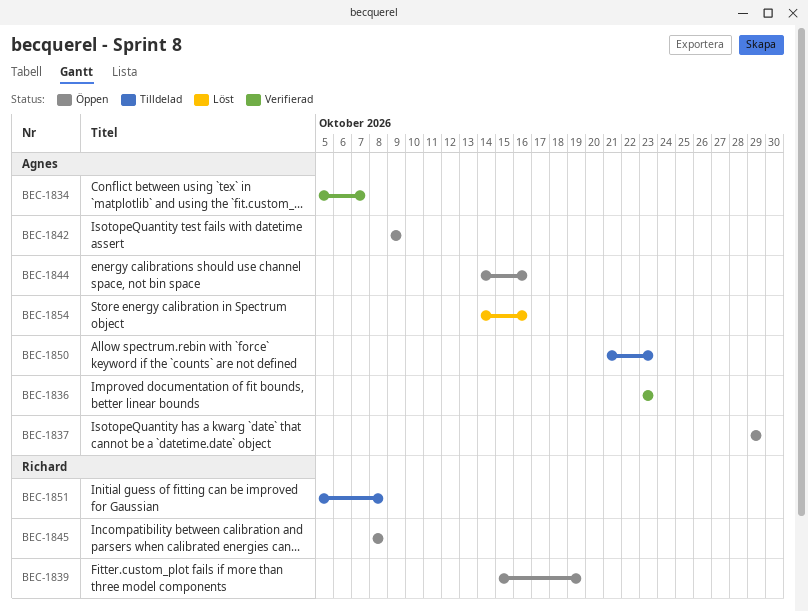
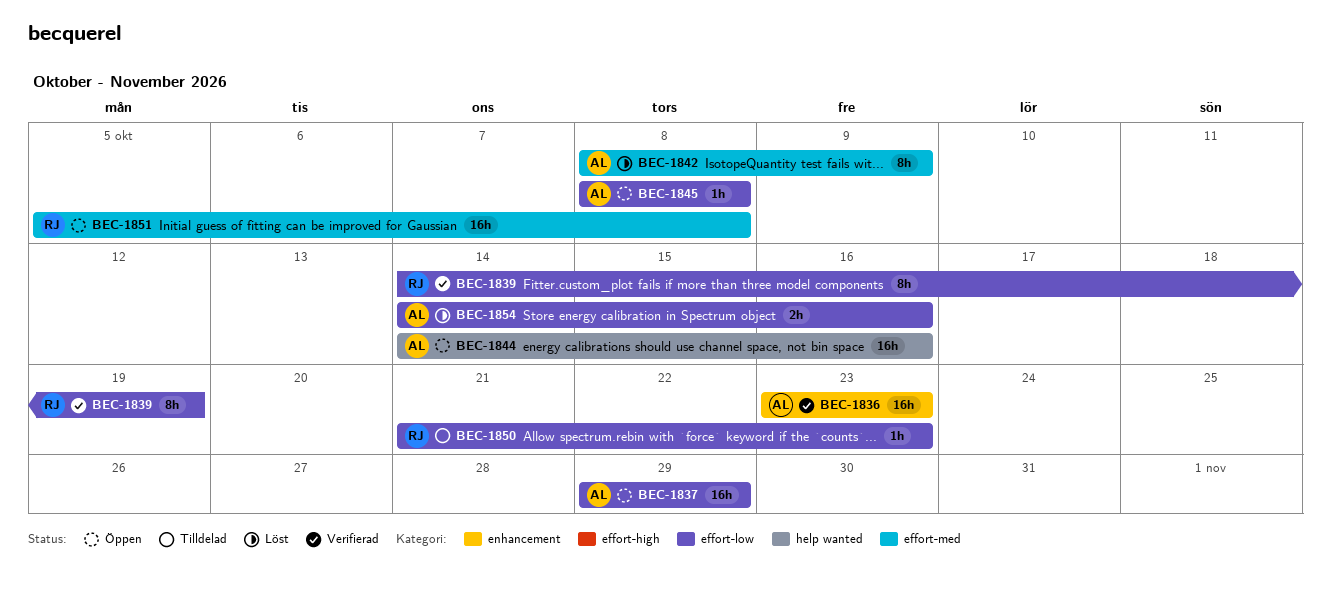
BEC-1834: present -> none
BEC-1839, status: Öppen -> Verifierad
BEC-1839, start: Oct 15 -> Oct 14
BEC-1842, status: Öppen -> Löst
BEC-1842, start: Oct 9 -> Oct 8
BEC-1845, owner: Richard -> Agnes
BEC-1850, owner: Agnes -> Richard
BEC-1851, status: Tilldelad -> Öppen

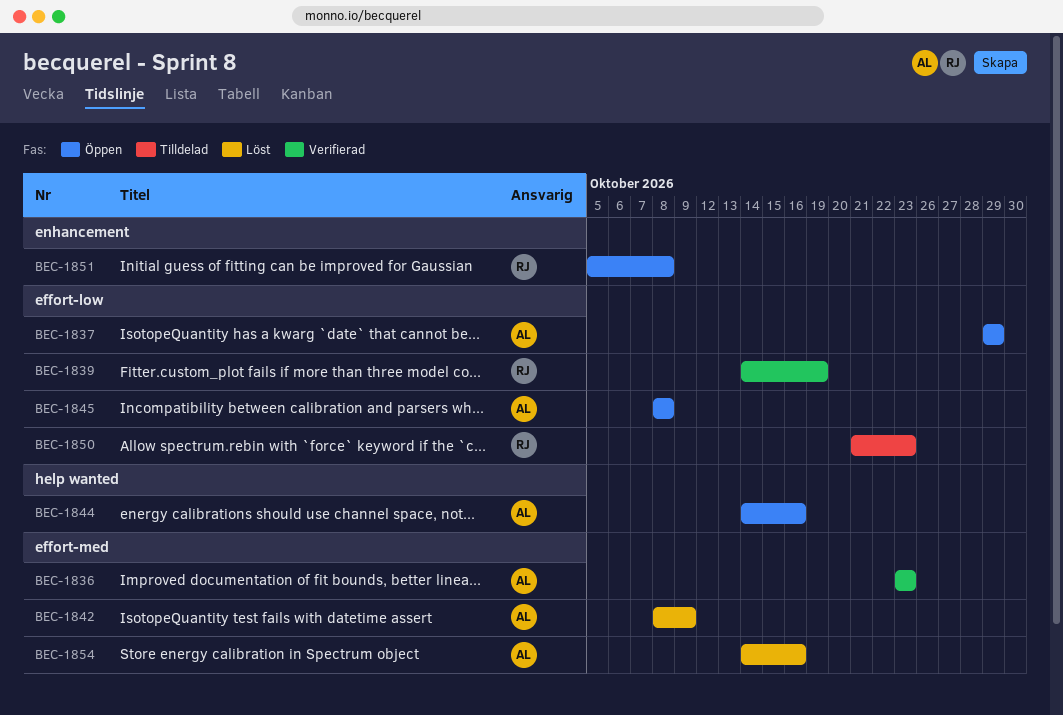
BEC-1836, label: enhancement -> effort-med
BEC-1851, label: effort-med -> enhancement
BEC-1854, label: effort-low -> effort-med

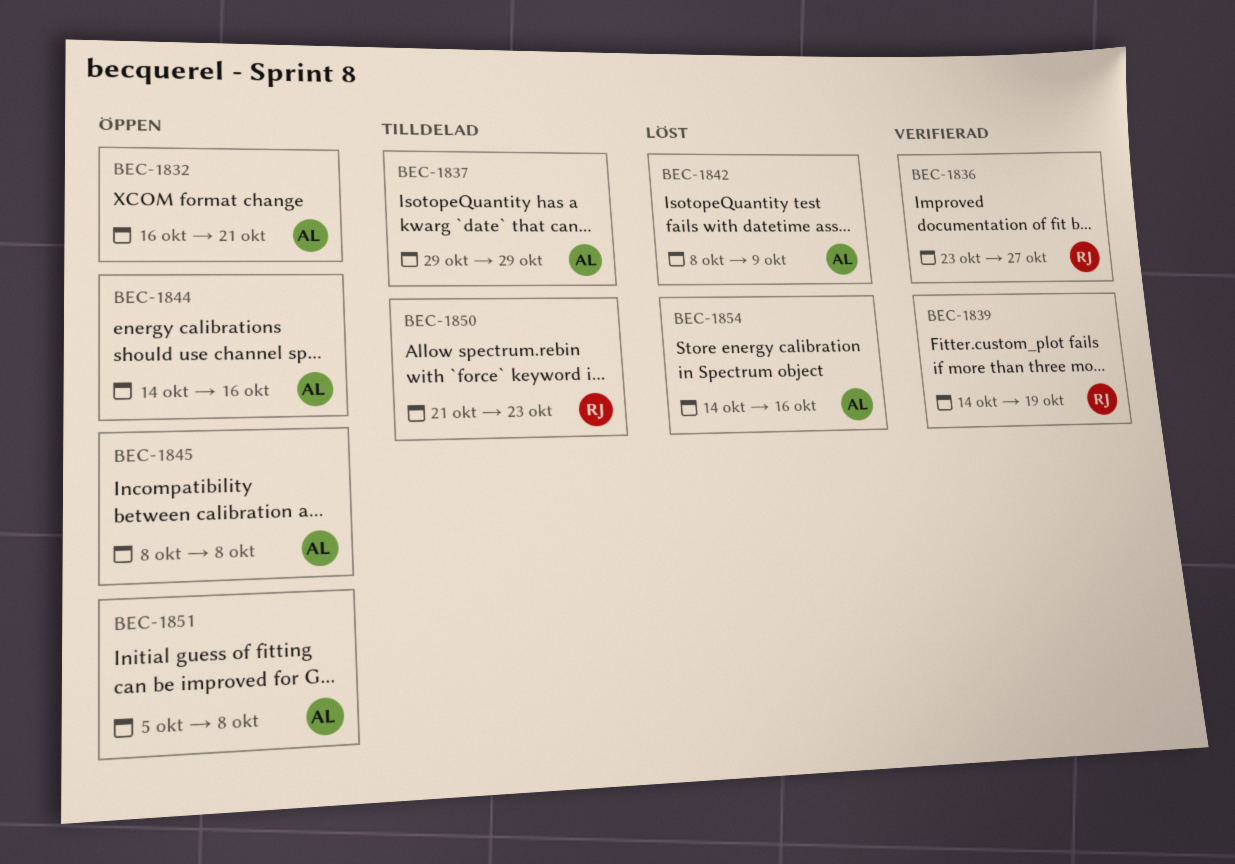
BEC-1832: none -> present
BEC-1836, owner: AL -> RJ
BEC-1836, due: Oct 23 -> Oct 27
BEC-1837, status: Öppen -> Tilldelad
BEC-1851, owner: RJ -> AL

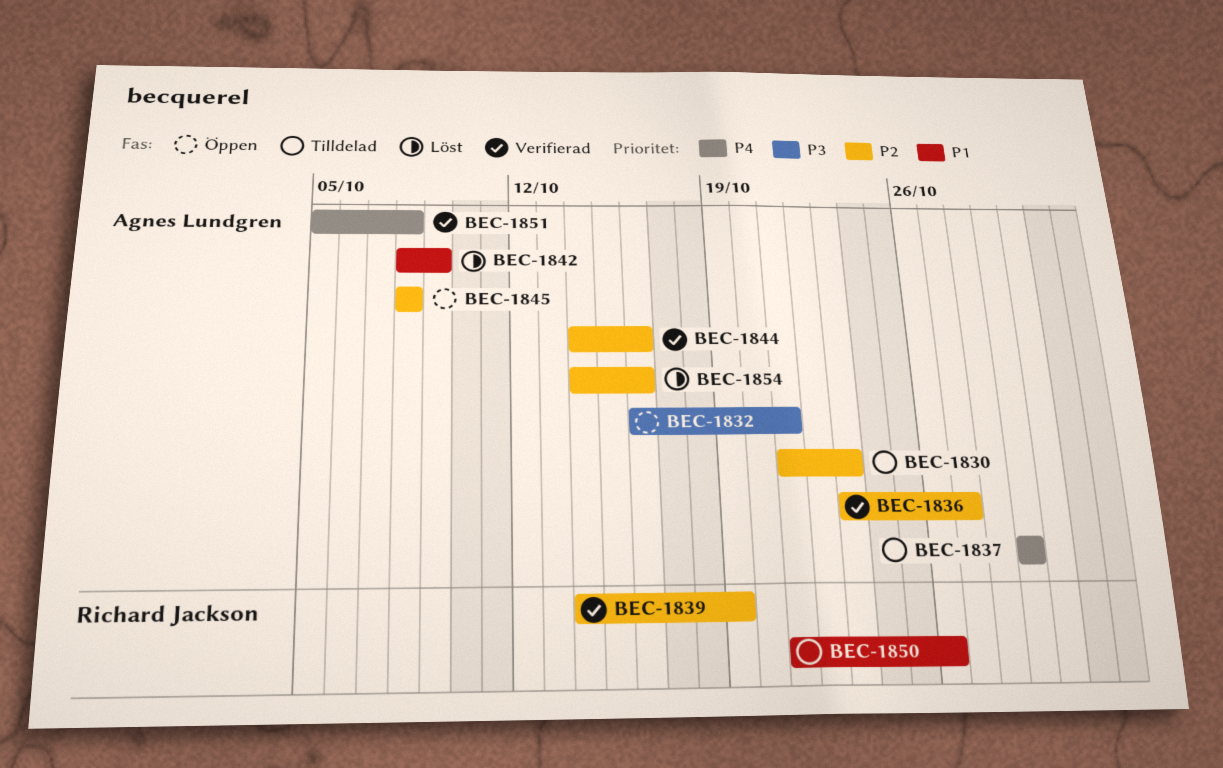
BEC-1830: none -> present
BEC-1836, owner: Richard Jackson -> Agnes Lundgren
BEC-1844, status: Öppen -> Verifierad
BEC-1850, due: Oct 23 -> Oct 26
BEC-1851, status: Öppen -> Verifierad

